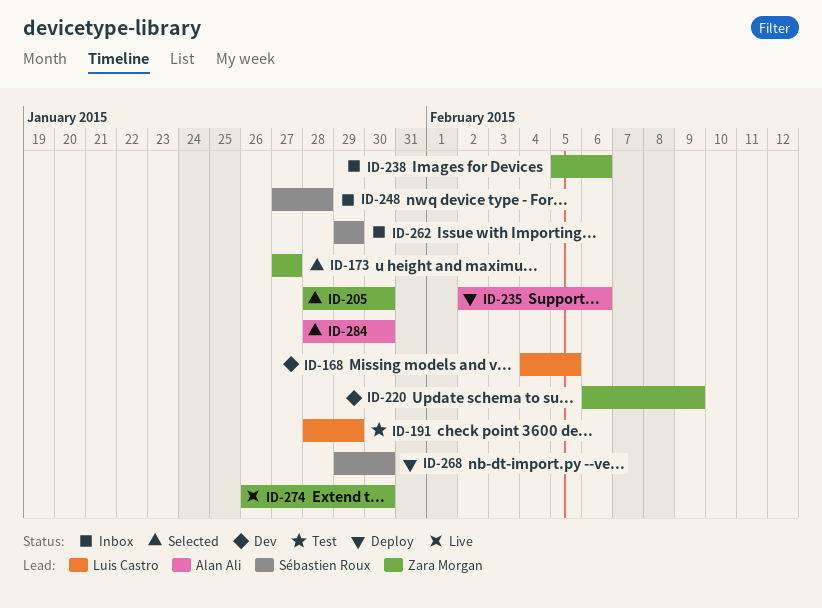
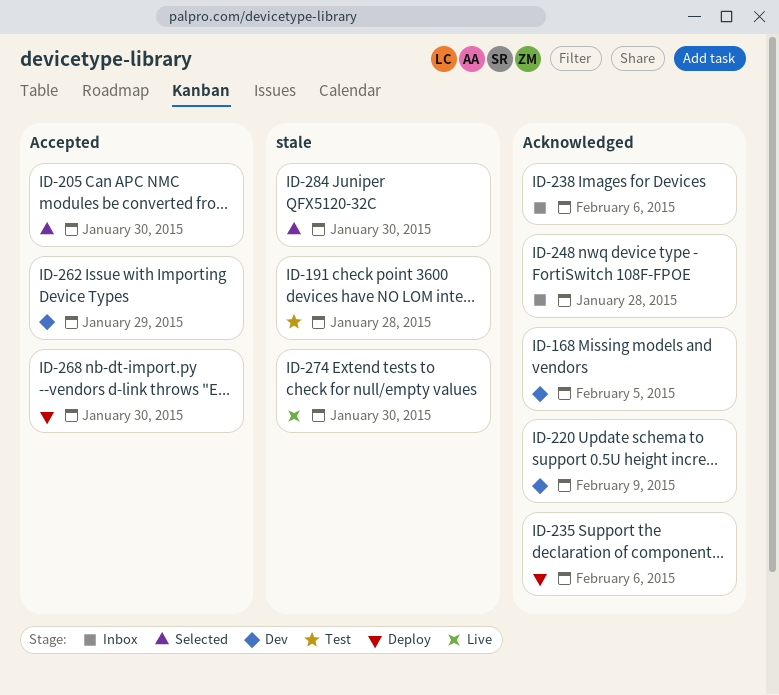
ID-173: present -> none
ID-191, due: Jan 29 -> Jan 28
ID-262, status: Inbox -> Dev

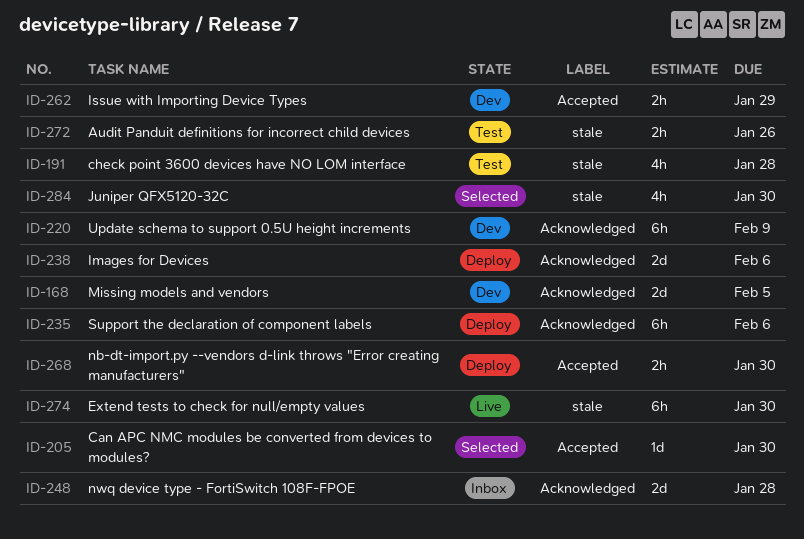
ID-238, status: Inbox -> Deploy
ID-272: none -> present

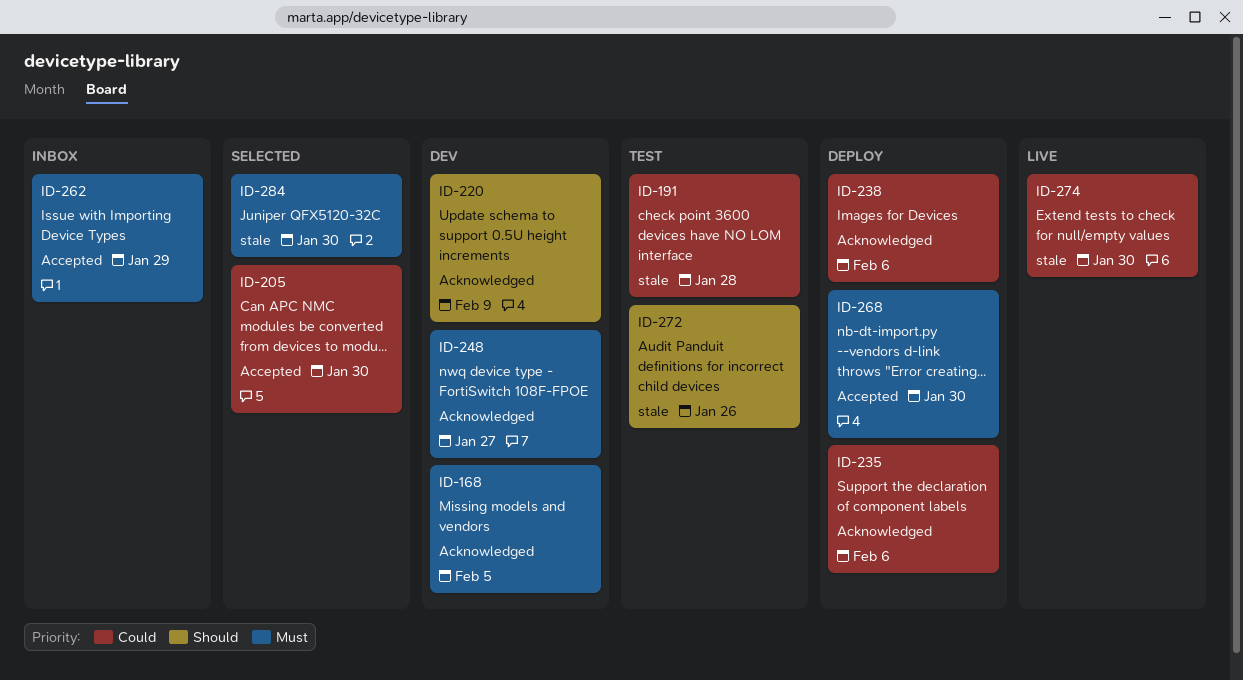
ID-248, status: Inbox -> Dev
ID-248, due: Jan 28 -> Jan 27
ID-262, status: Dev -> Inbox

